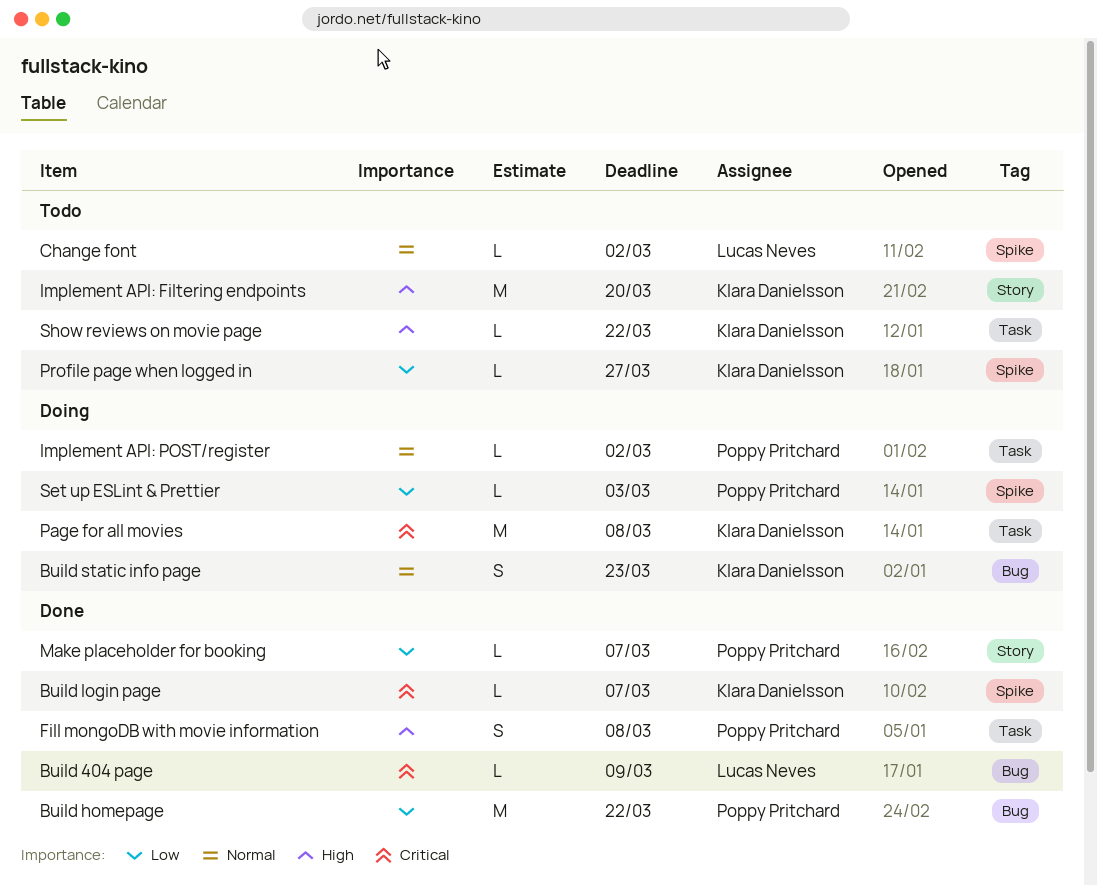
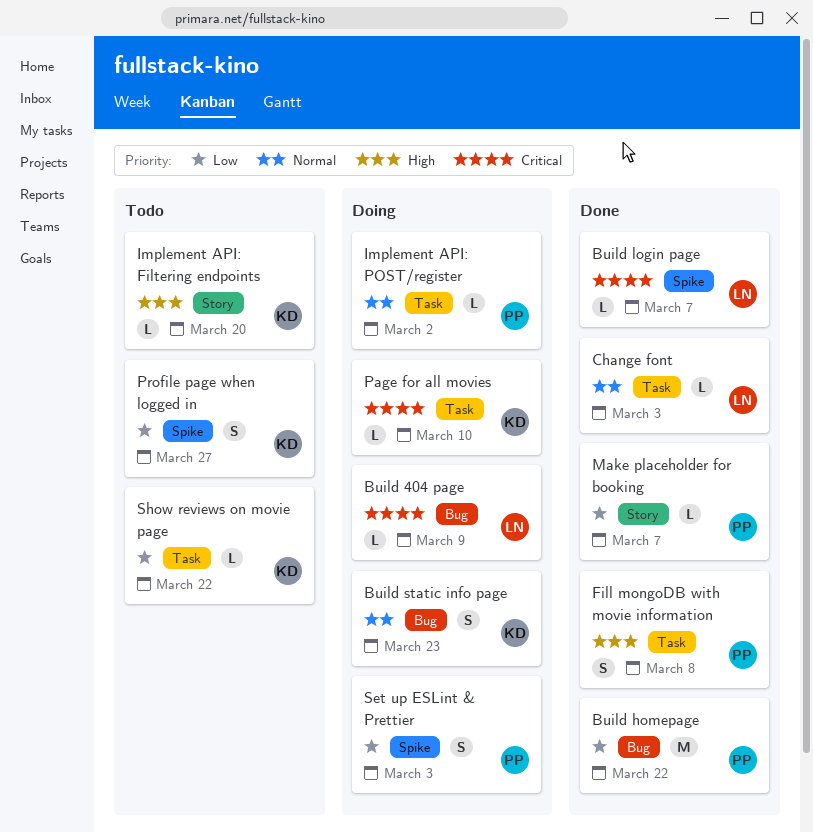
Build 404 page, status: Done -> Doing
Build login page, owner: Klara Danielsson -> Lucas Neves
Change font, status: Todo -> Done
Change font, label: Spike -> Task
Change font, due: Mar 2 -> Mar 3
Implement API: Filtering endpoints, estimate: M -> L
Page for all movies, estimate: M -> L
Page for all movies, due: Mar 8 -> Mar 10
Profile page when logged in, estimate: L -> S
Set up ESLint & Prettier, estimate: L -> S
Show reviews on movie page, priority: High -> Low

